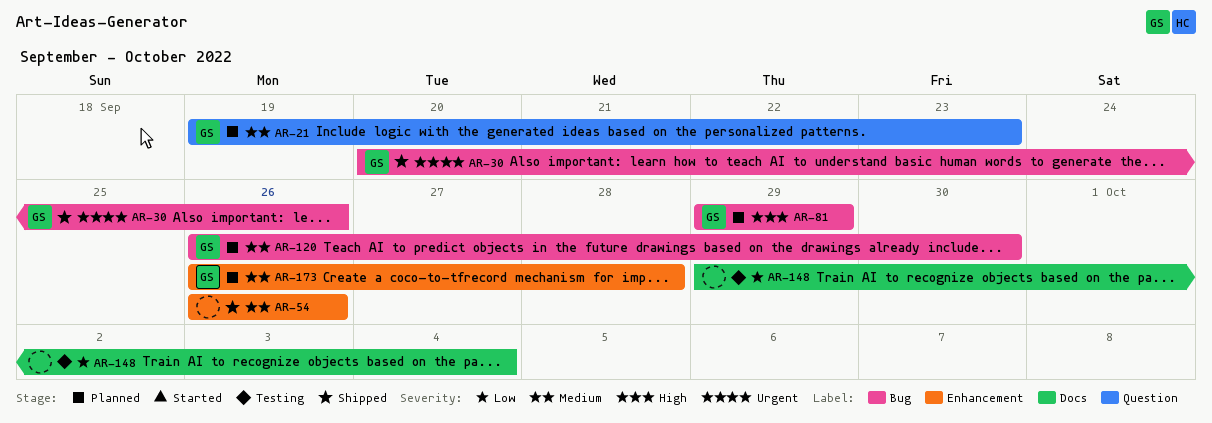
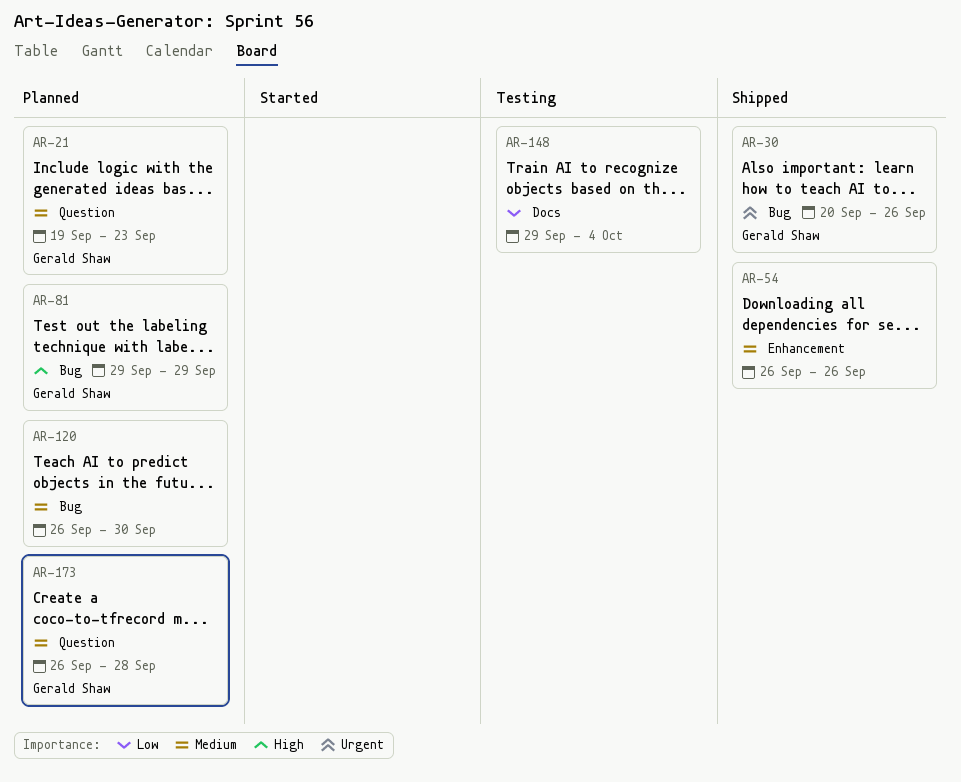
AR-120, owner: Gerald Shaw -> none
AR-173, label: Enhancement -> Question

